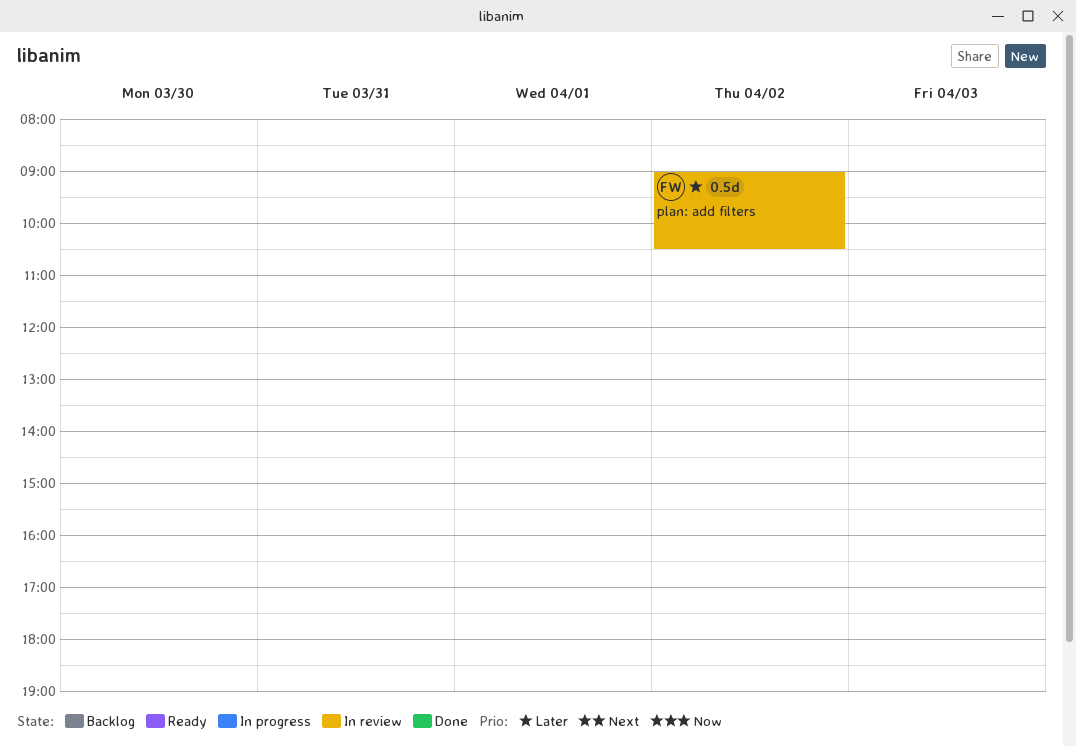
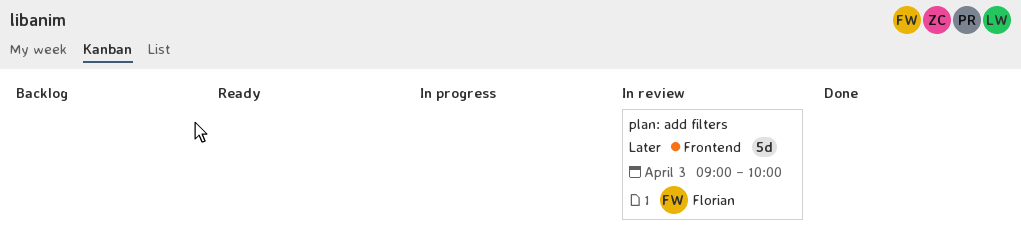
plan: add filters, estimate: 0.5d -> 5d
plan: add filters, day: Apr 2 -> Apr 3
plan: add filters, ends: 10:30 -> 10:00

